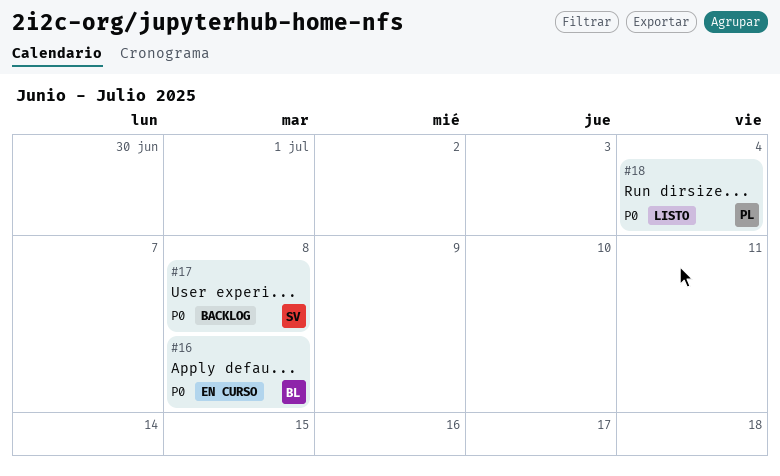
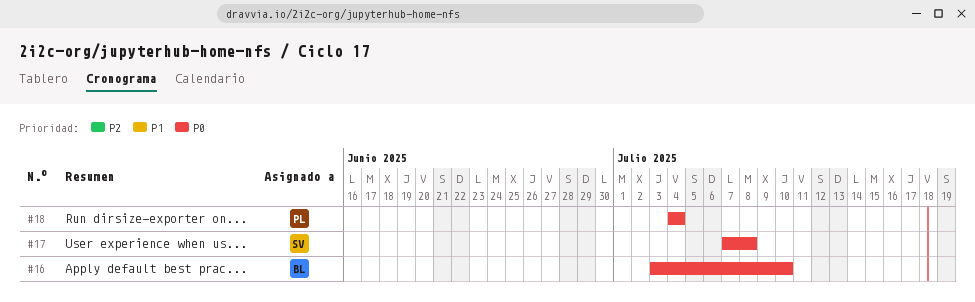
#16, due: Jul 8 -> Jul 10

